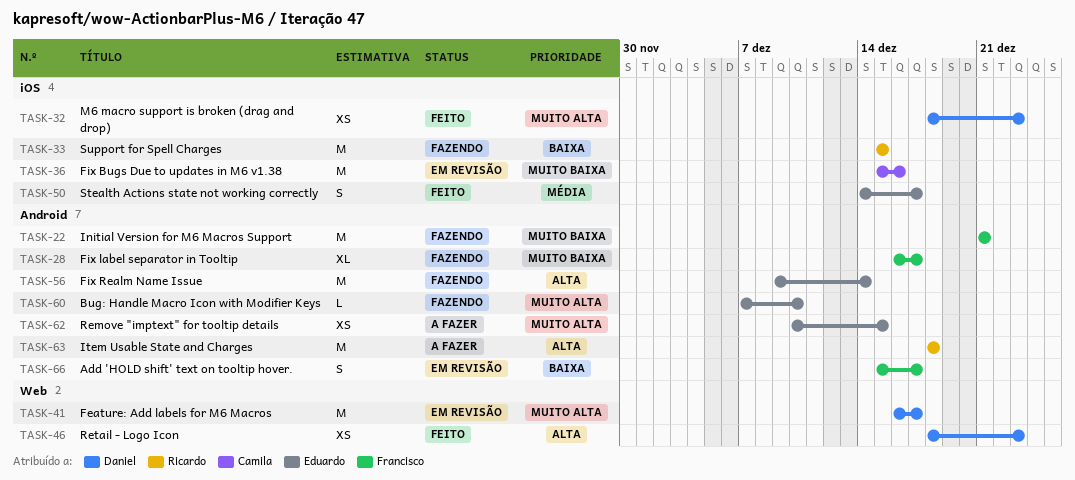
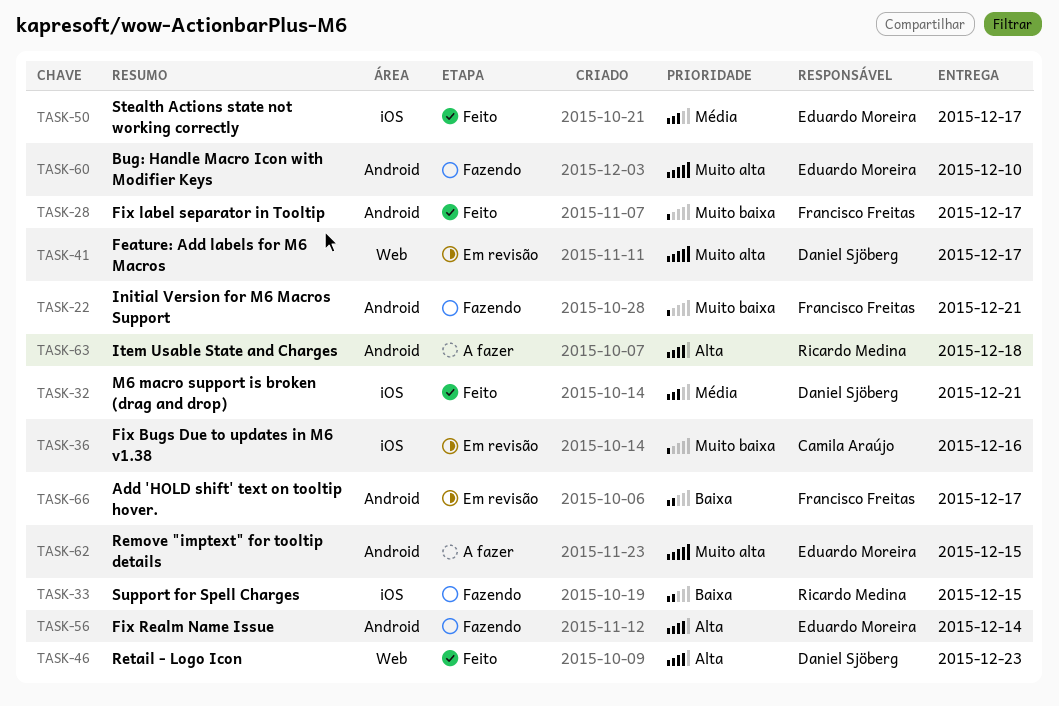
TASK-28, status: Fazendo -> Feito
TASK-32, priority: Muito alta -> Média
TASK-32, due: Dec 23 -> Dec 21

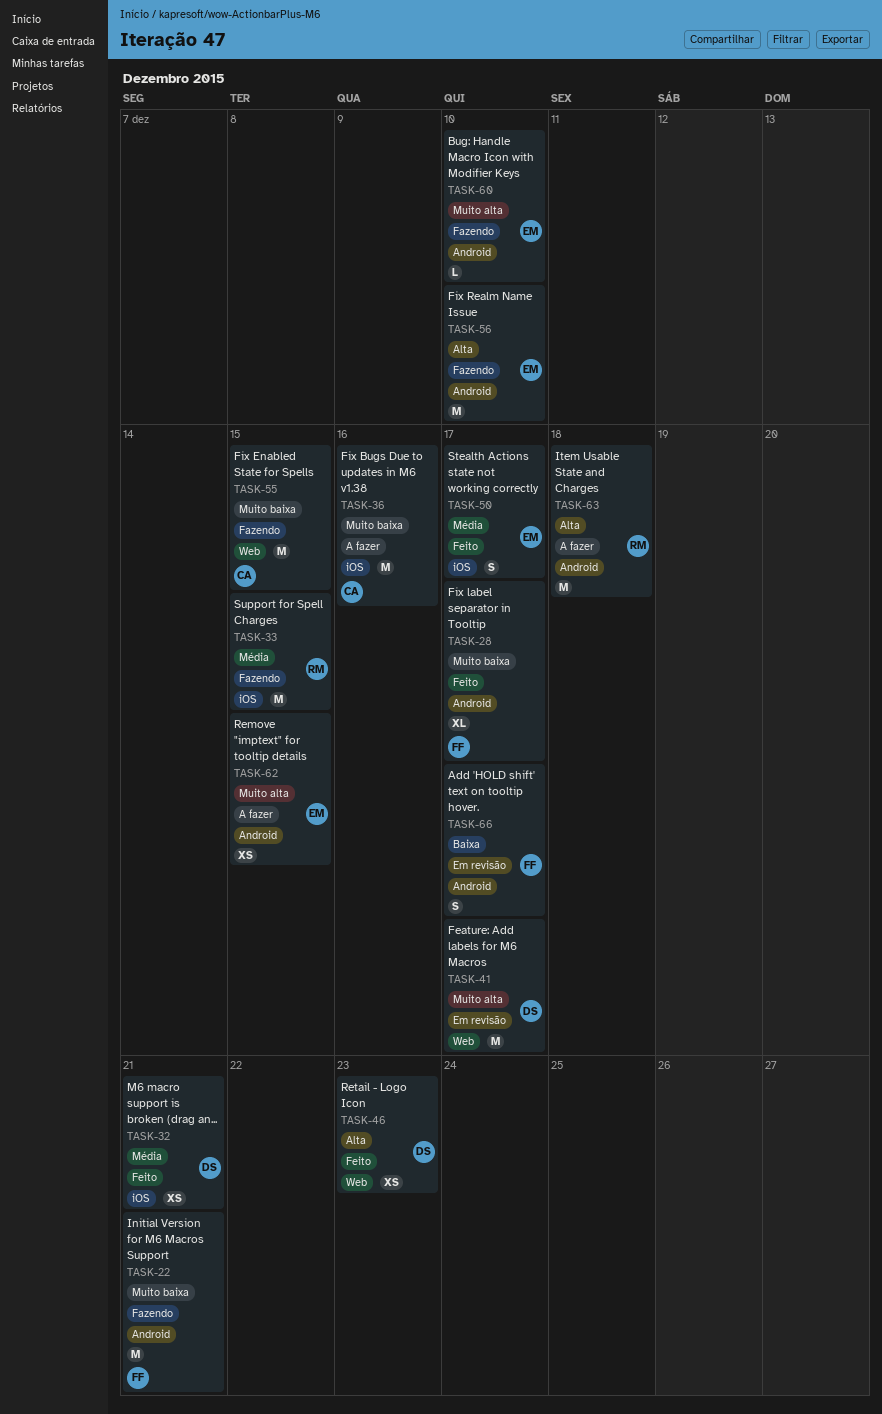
TASK-33, priority: Baixa -> Média
TASK-36, status: Em revisão -> A fazer
TASK-55: none -> present
TASK-56, due: Dec 14 -> Dec 10

